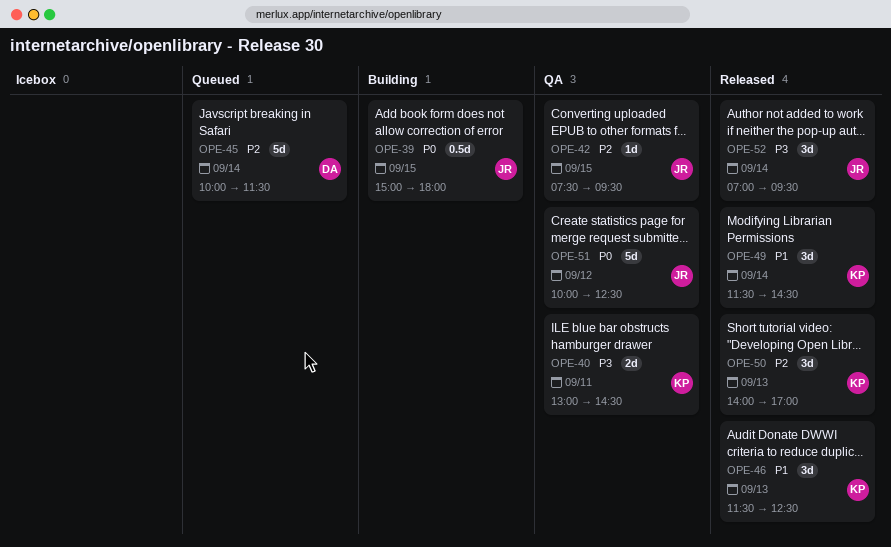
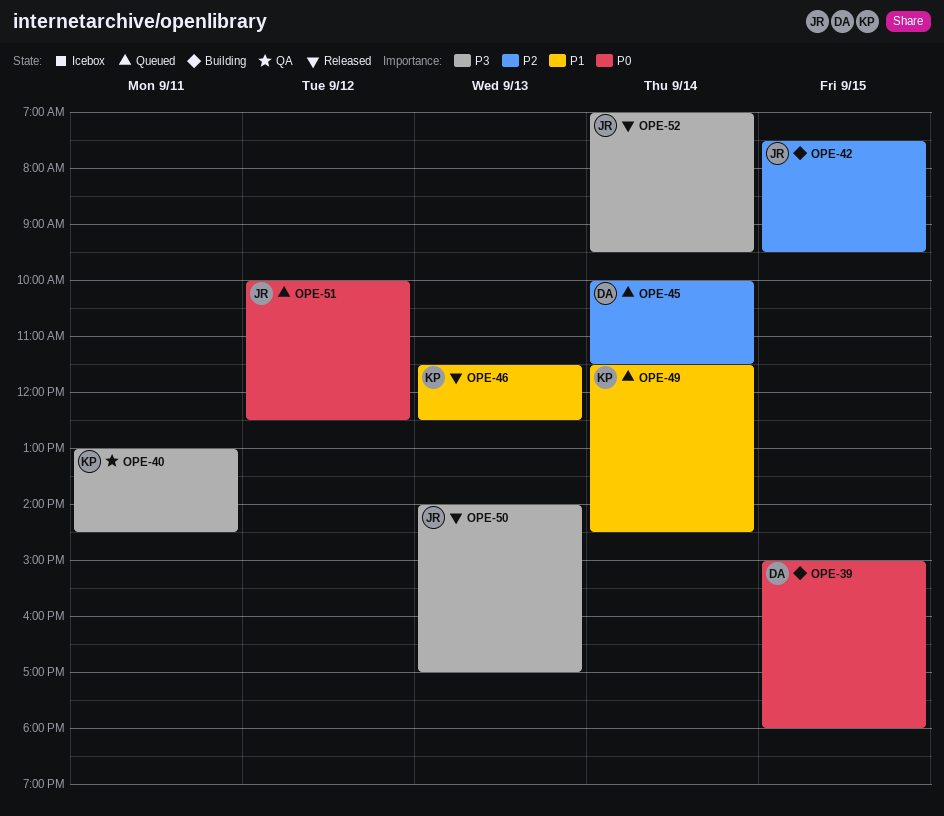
OPE-39, owner: JR -> DA
OPE-42, status: QA -> Building
OPE-49, status: Released -> Queued
OPE-50, owner: KP -> JR
OPE-50, priority: P2 -> P3
OPE-51, status: QA -> Queued

